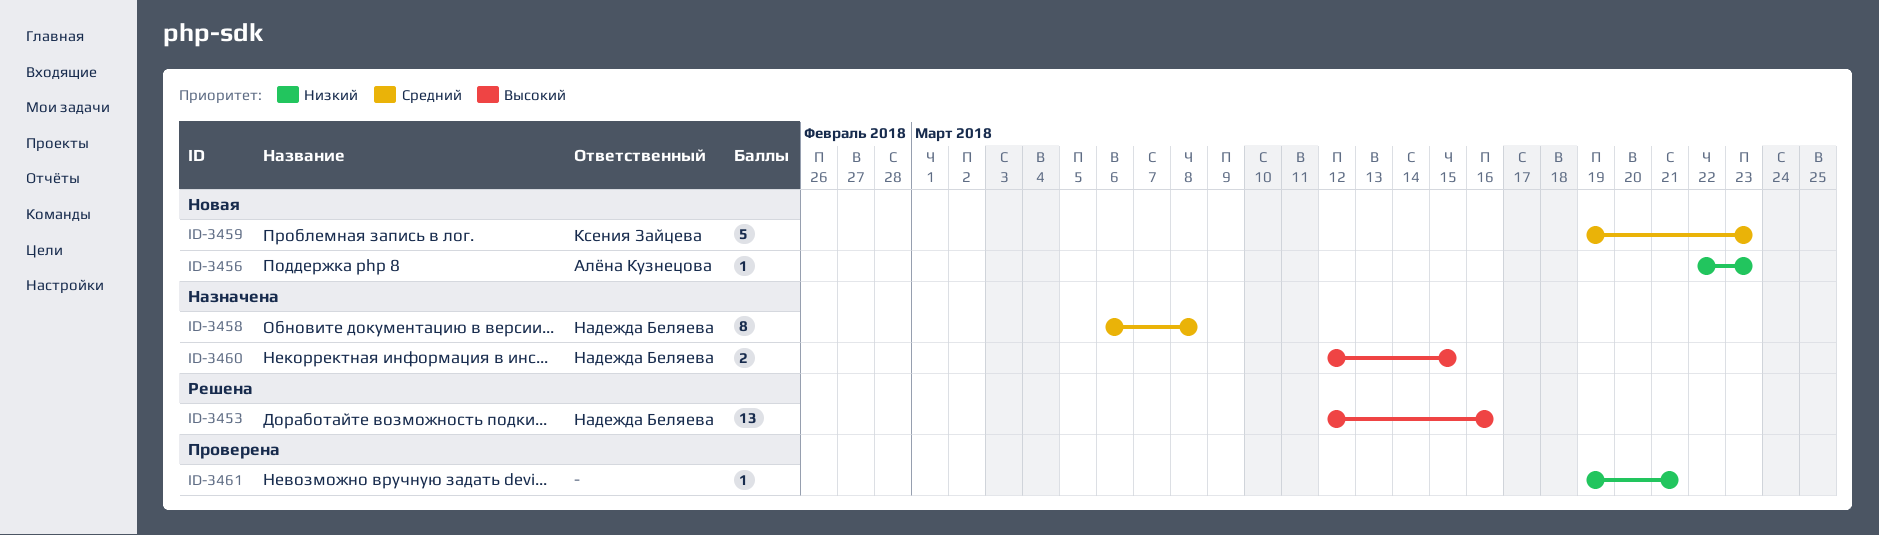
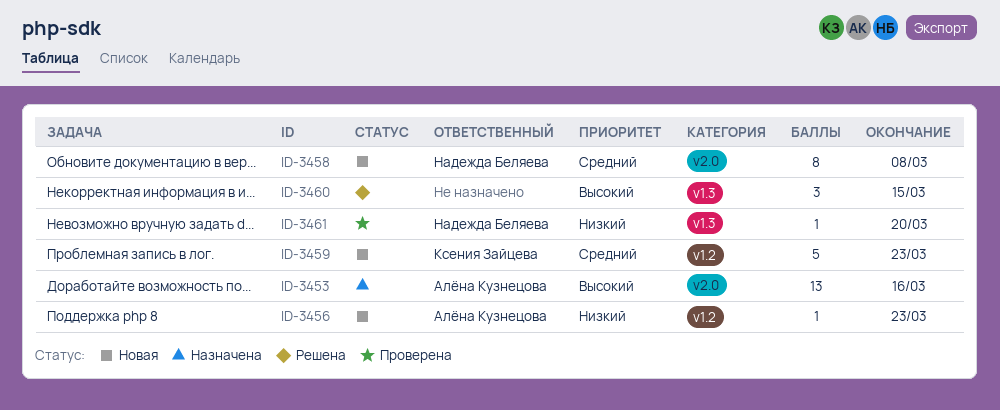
ID-3453, status: Решена -> Назначена
ID-3453, owner: Надежда Беляева -> Алёна Кузнецова
ID-3458, status: Назначена -> Новая
ID-3460, status: Назначена -> Решена
ID-3460, owner: Надежда Беляева -> none
ID-3460, estimate: 2 -> 3
ID-3461, owner: none -> Надежда Беляева
ID-3461, due: Mar 21 -> Mar 20

